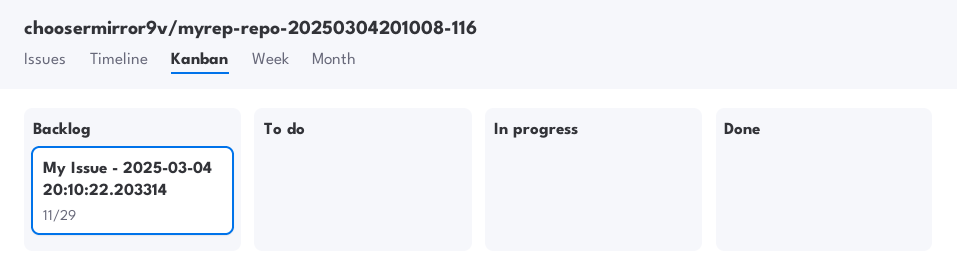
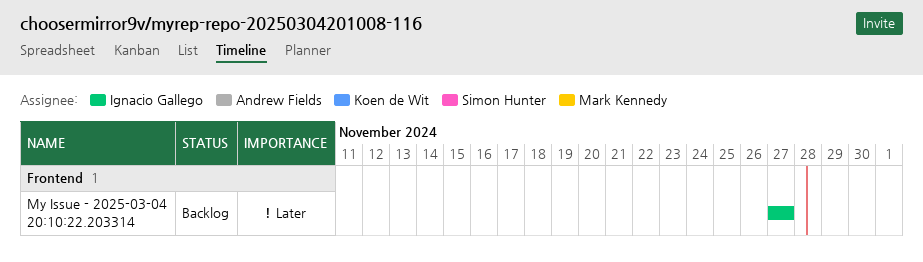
My Issue - 2025-03-04 20:10:22.203314, due: Nov 29 -> Nov 27

